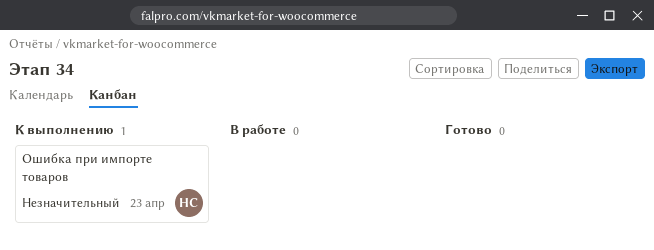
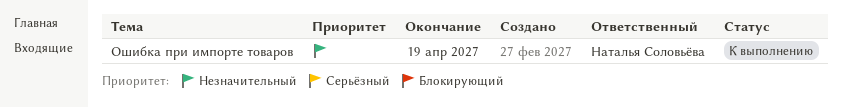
Ошибка при импорте товаров, due: Apr 23 -> Apr 19

